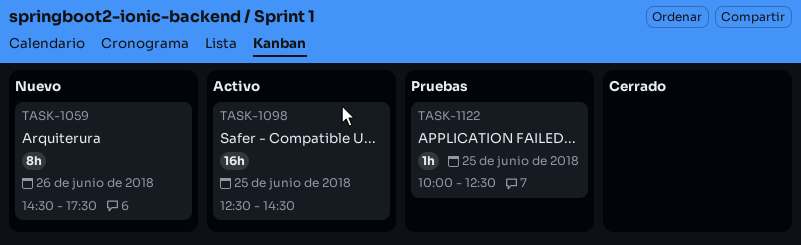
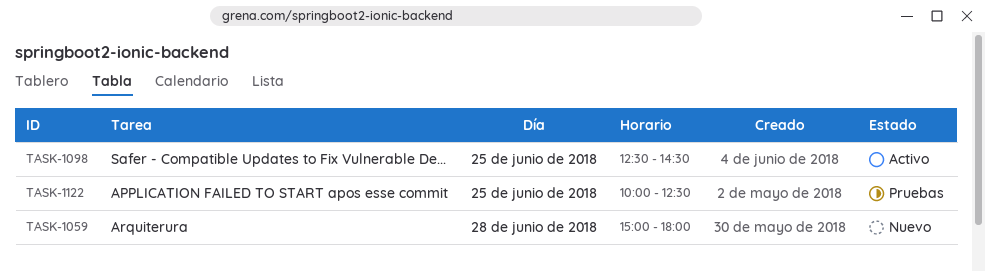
TASK-1059, day: Jun 26 -> Jun 28
TASK-1059, begins: 14:30 -> 15:00
TASK-1059, ends: 17:30 -> 18:00

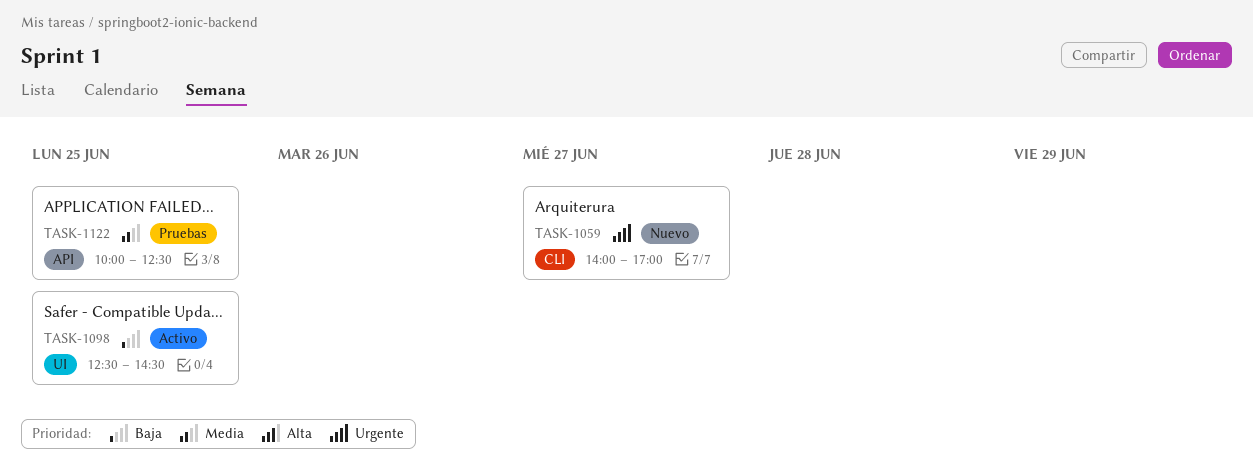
TASK-1059, day: Jun 28 -> Jun 27
TASK-1059, begins: 15:00 -> 14:00
TASK-1059, ends: 18:00 -> 17:00

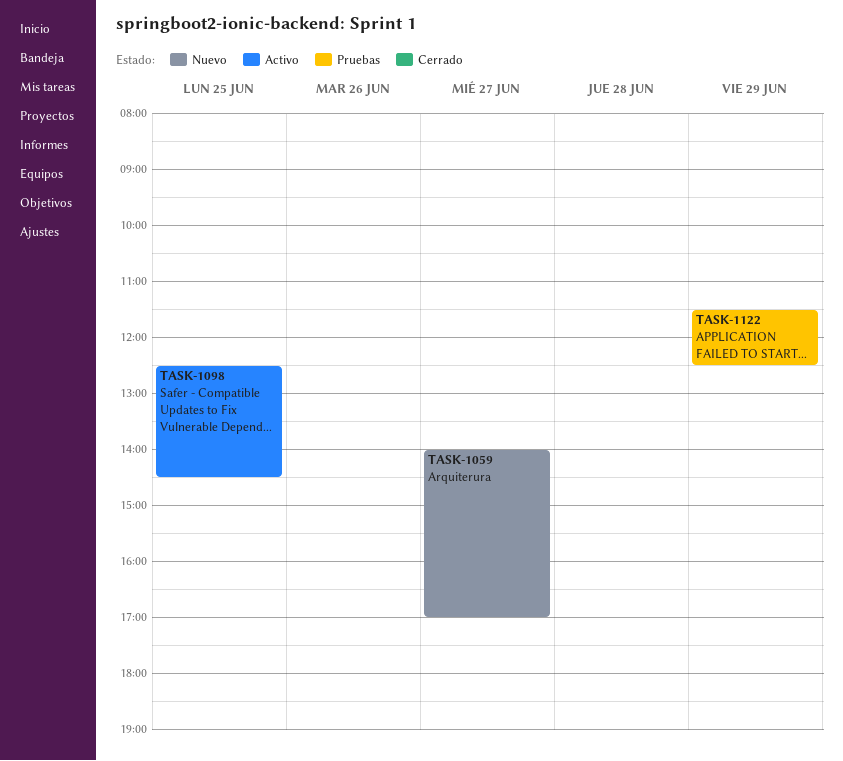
TASK-1122, day: Jun 25 -> Jun 29
TASK-1122, begins: 10:00 -> 11:30

